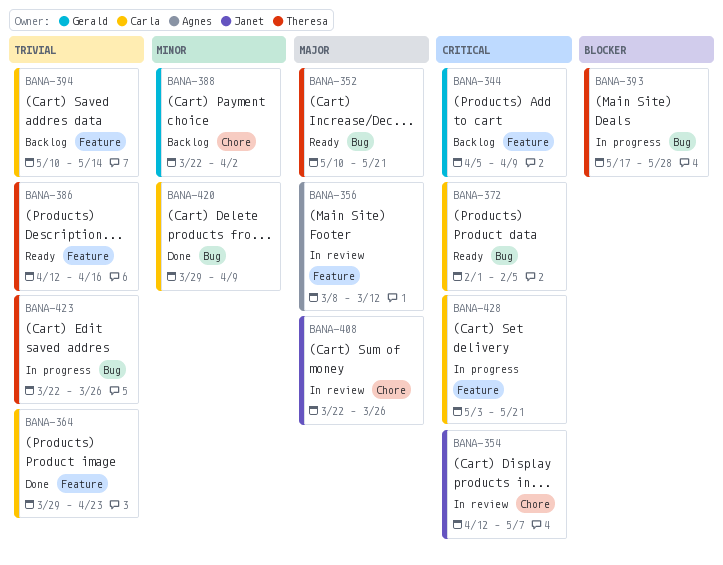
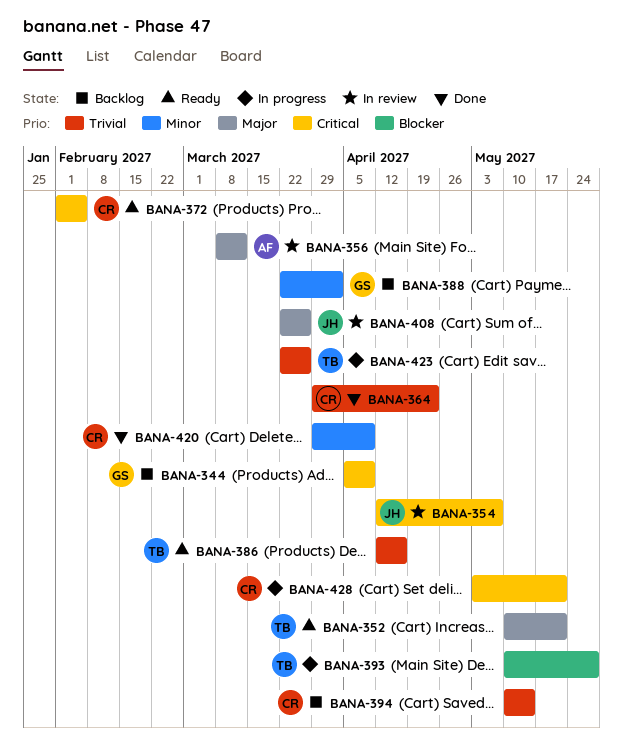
BANA-393, start: May 17 -> May 10

